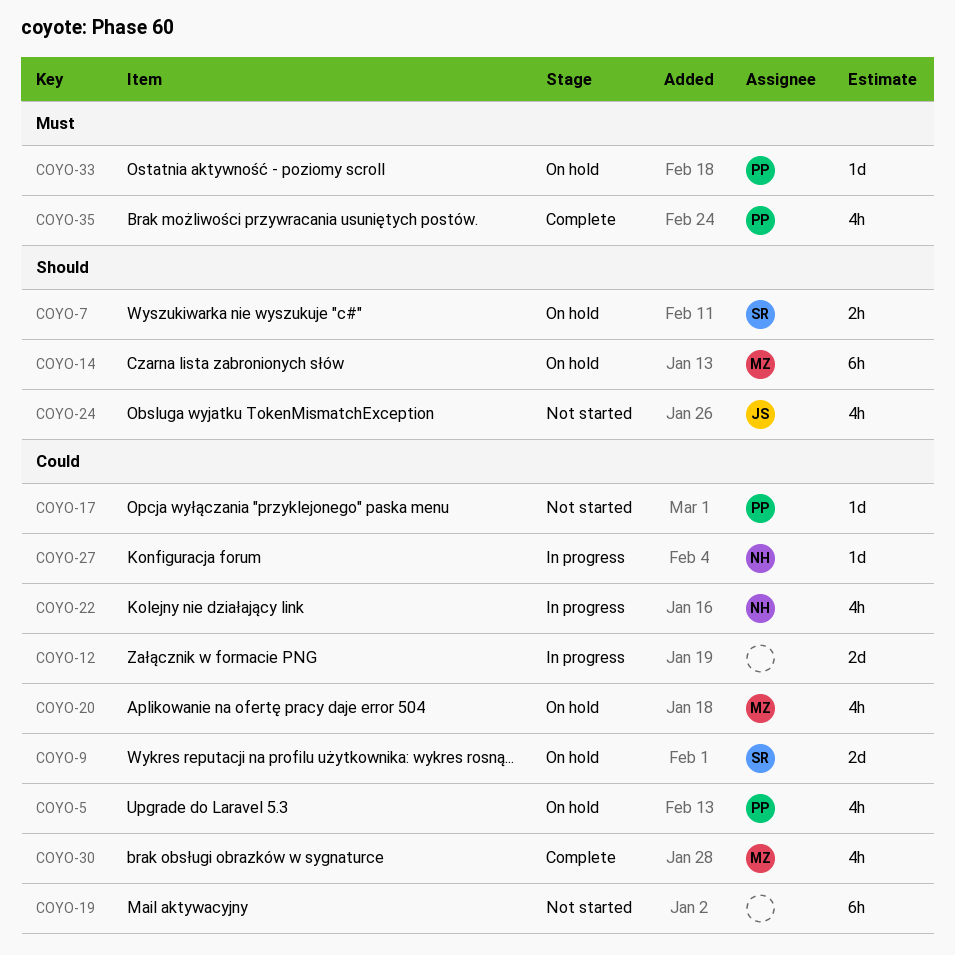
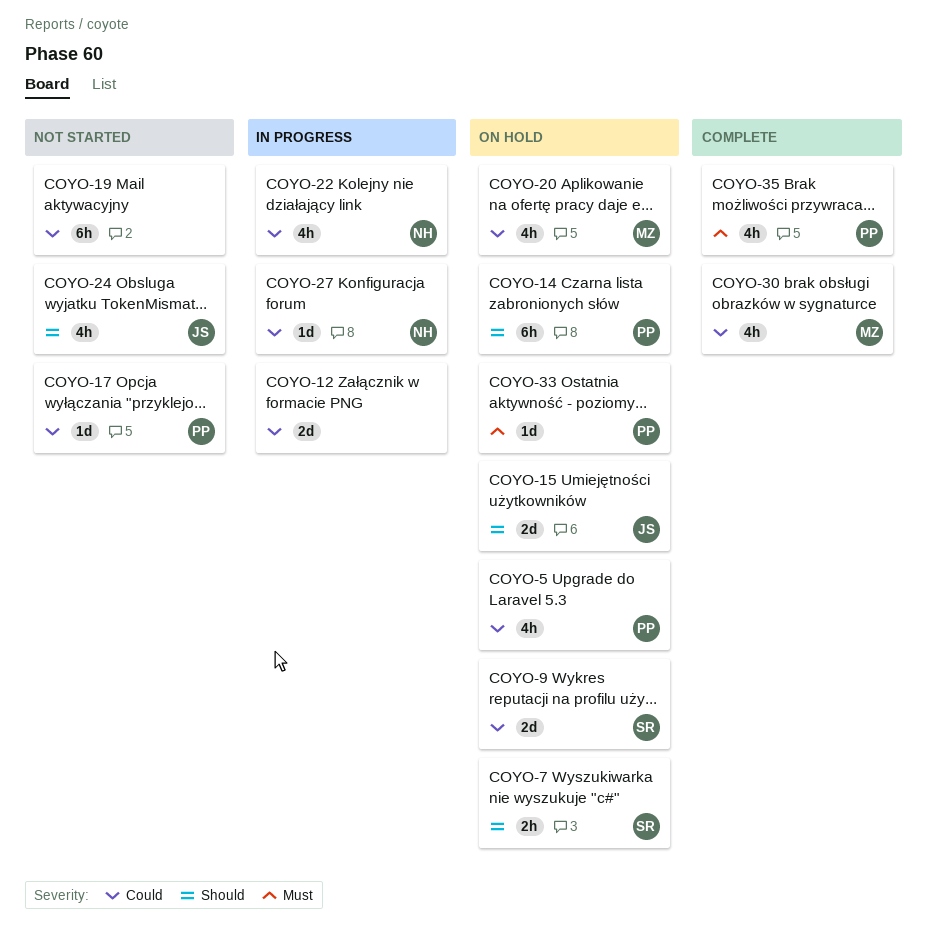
COYO-14, owner: MZ -> PP
COYO-15: none -> present

